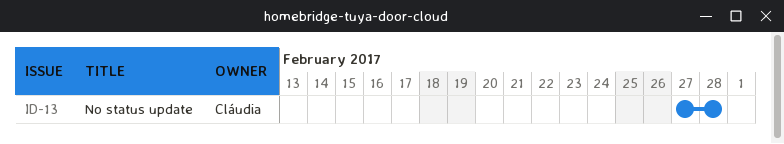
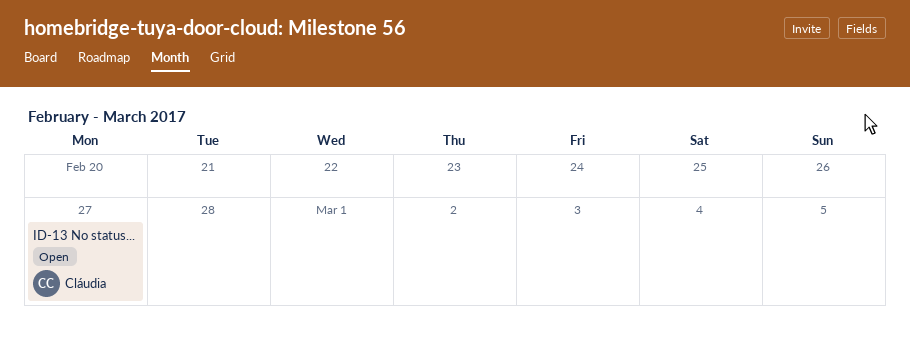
ID-13, due: Feb 28 -> Feb 27

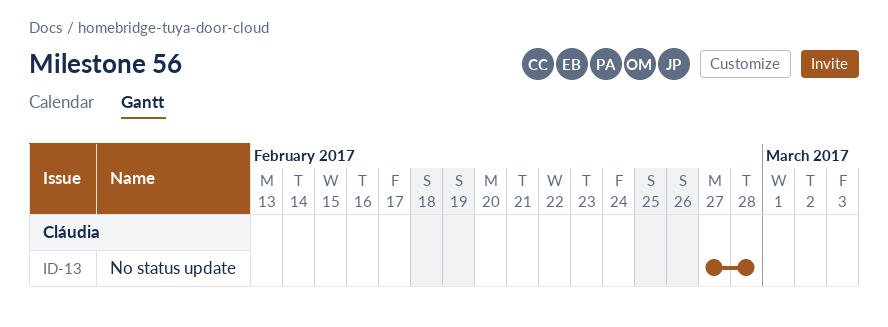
ID-13, due: Feb 27 -> Feb 28

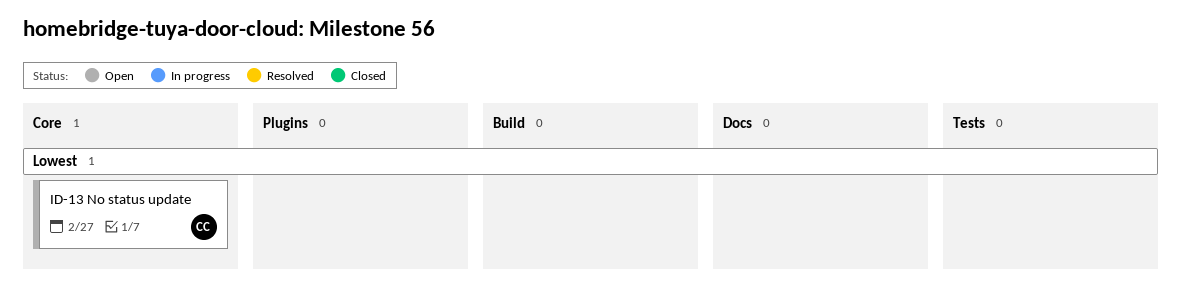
ID-13, due: Feb 28 -> Feb 27

